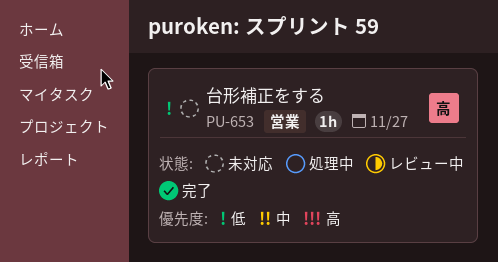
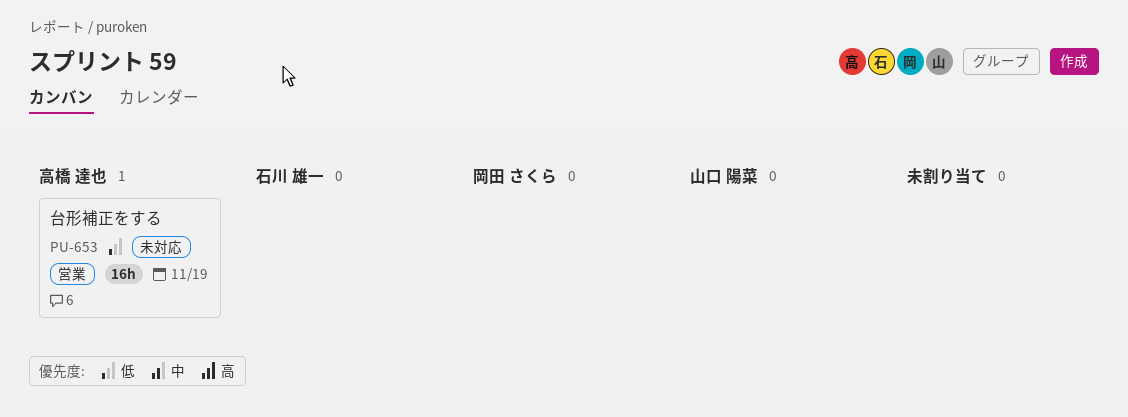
PU-653, estimate: 1h -> 16h
PU-653, due: Nov 27 -> Nov 19

